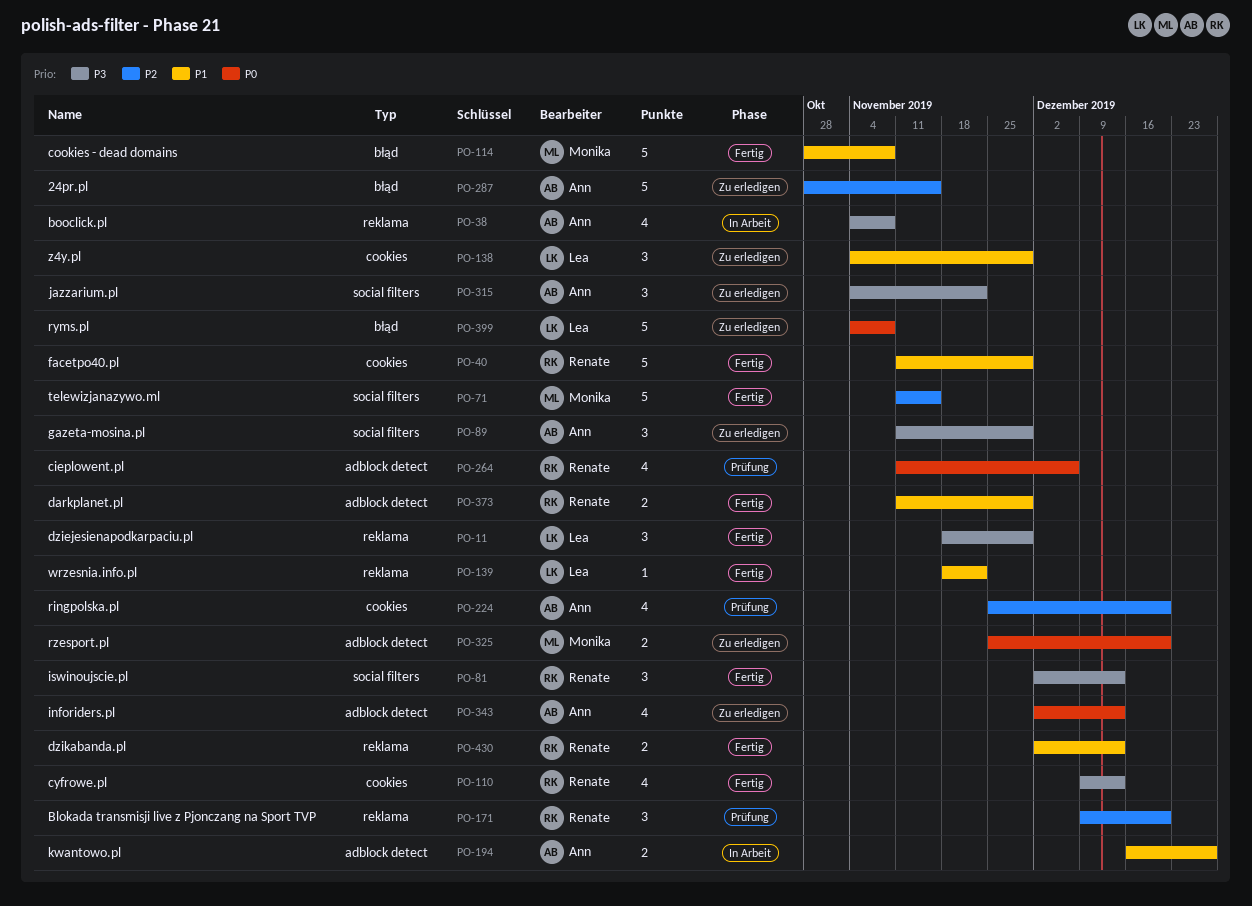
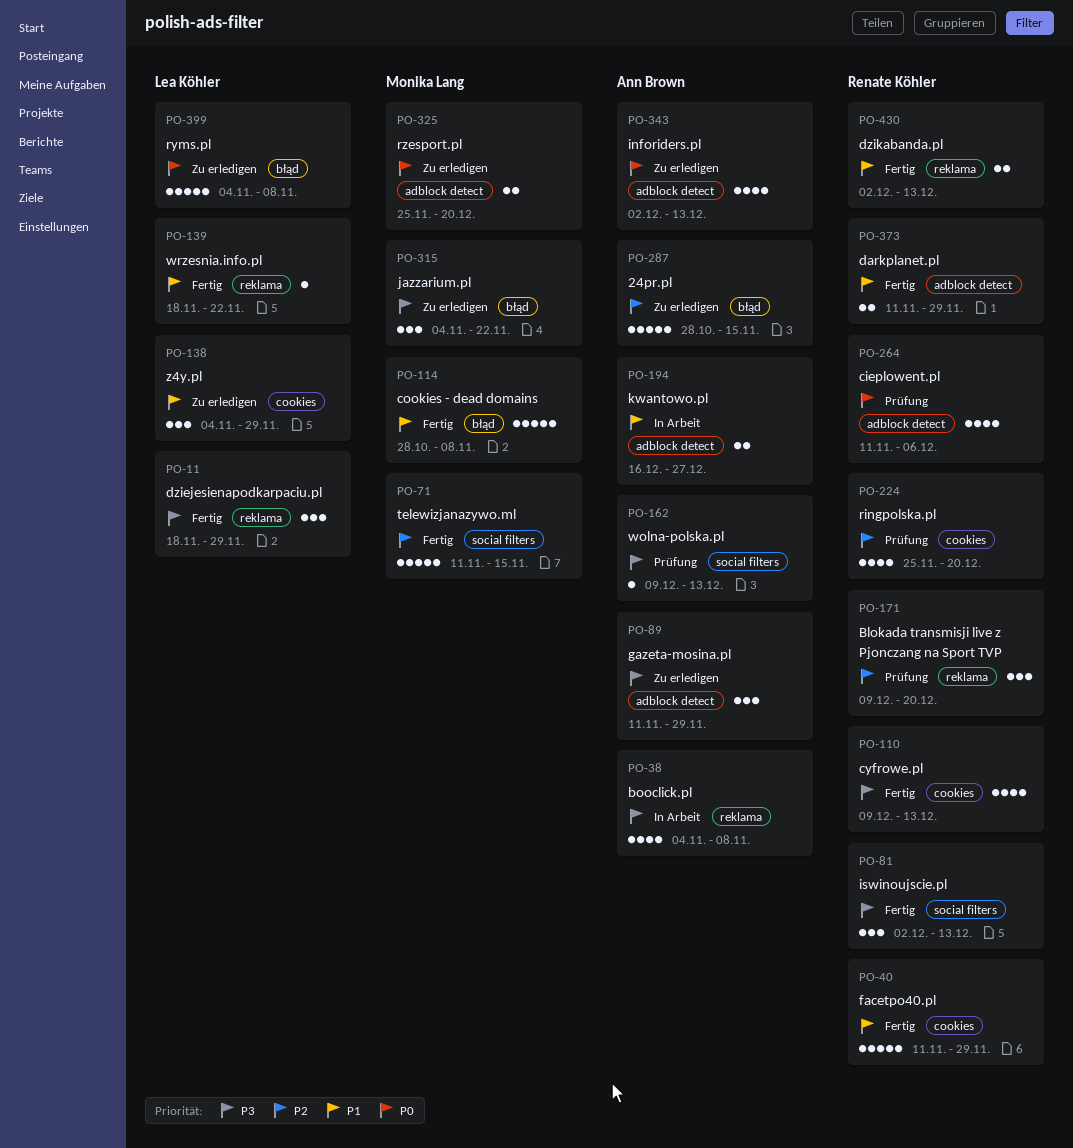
PO-89, label: social filters -> adblock detect
PO-162: none -> present
PO-224, owner: Ann Brown -> Renate Köhler
PO-315, owner: Ann Brown -> Monika Lang
PO-315, label: social filters -> błąd

